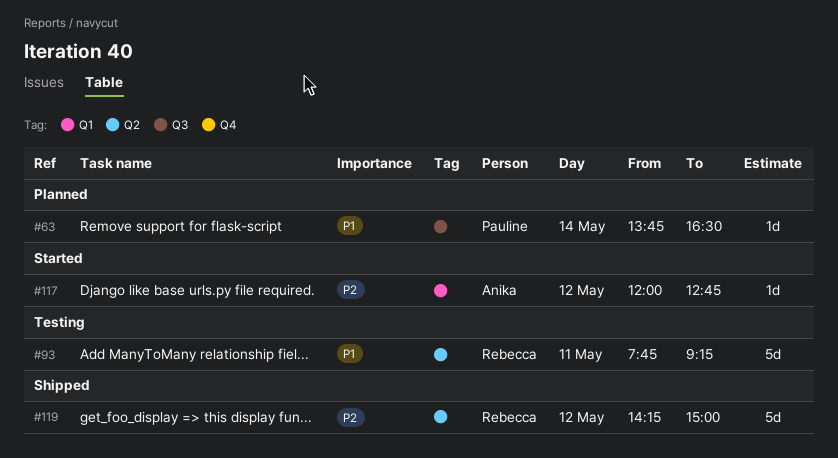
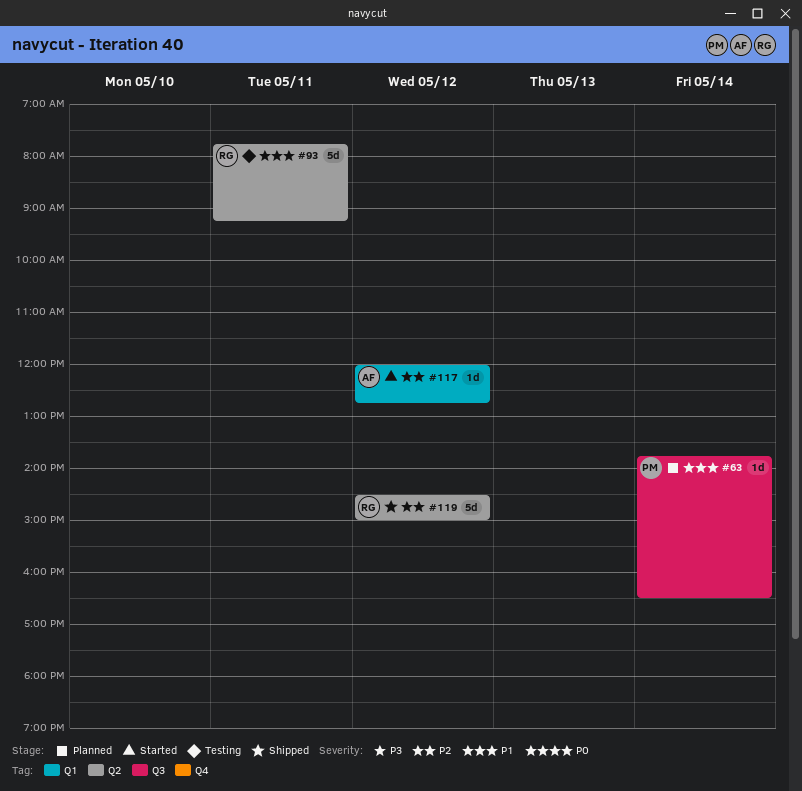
#119, begins: 14:15 -> 14:30

